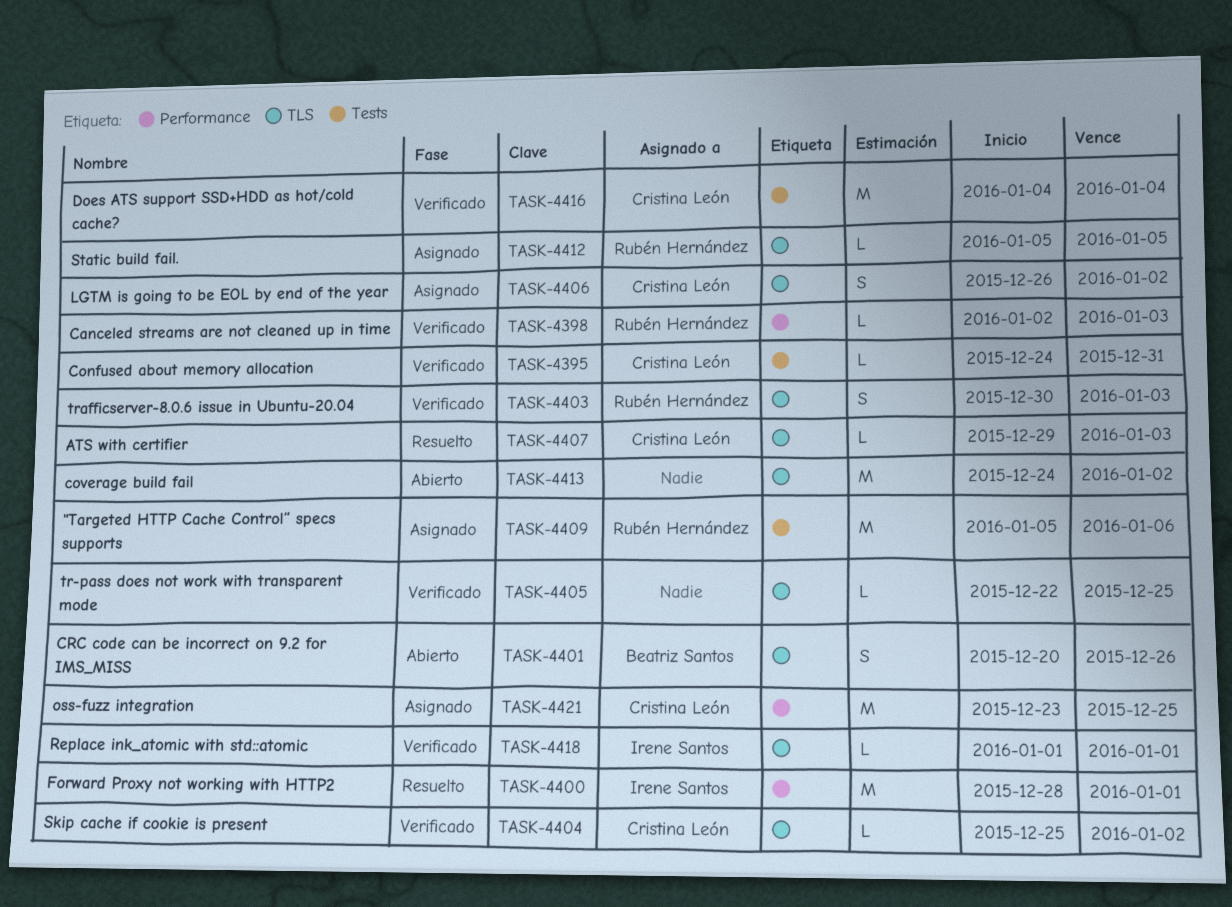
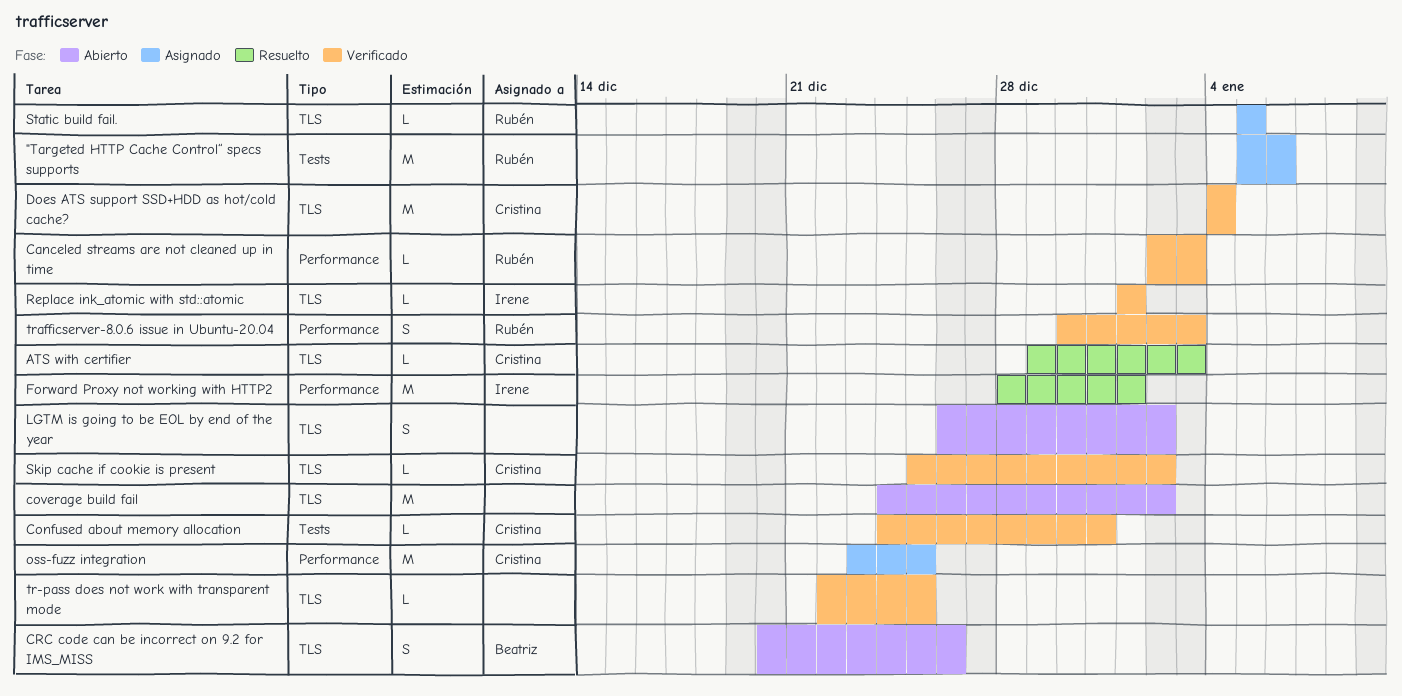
Does ATS support SSD+HDD as hot/cold cache?, label: Tests -> TLS
LGTM is going to be EOL by end of the year, status: Asignado -> Abierto
LGTM is going to be EOL by end of the year, owner: Cristina León -> none
trafficserver-8.0.6 issue in Ubuntu-20.04, label: TLS -> Performance

